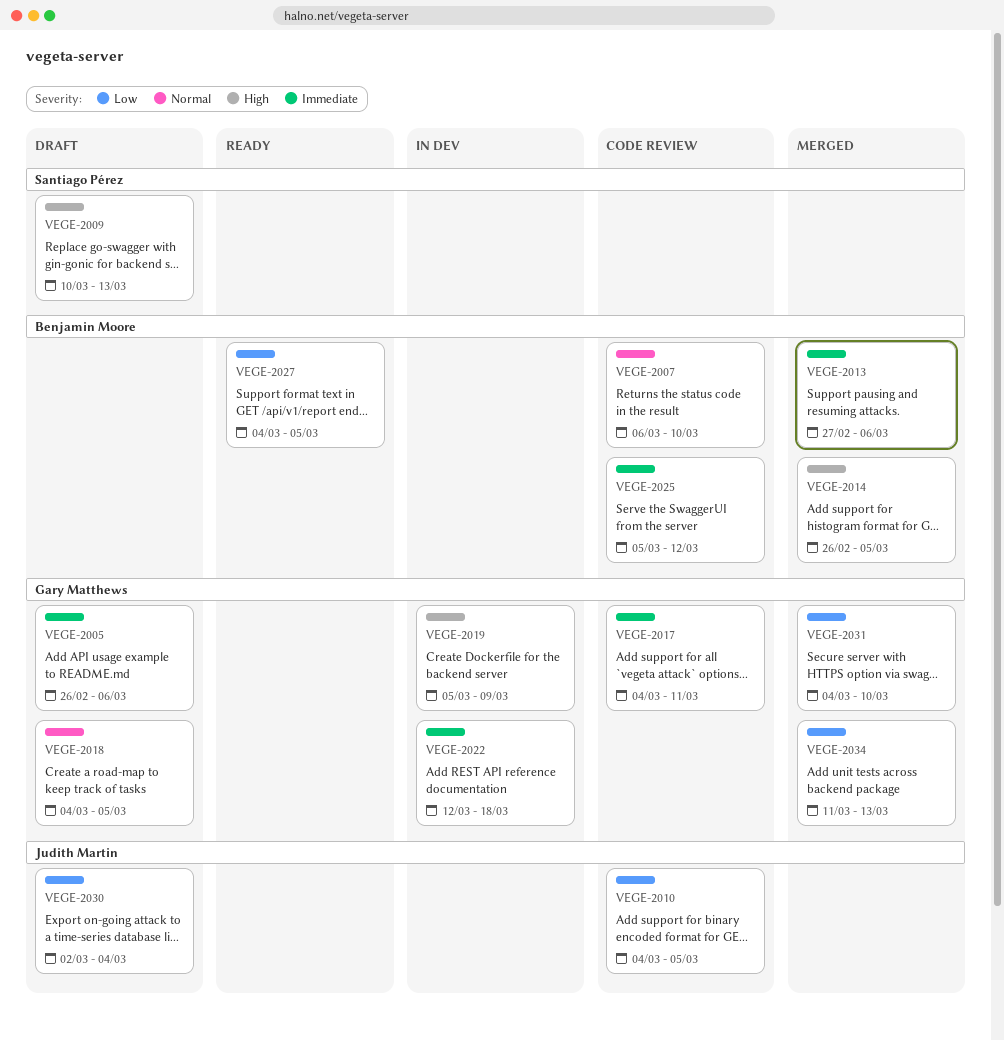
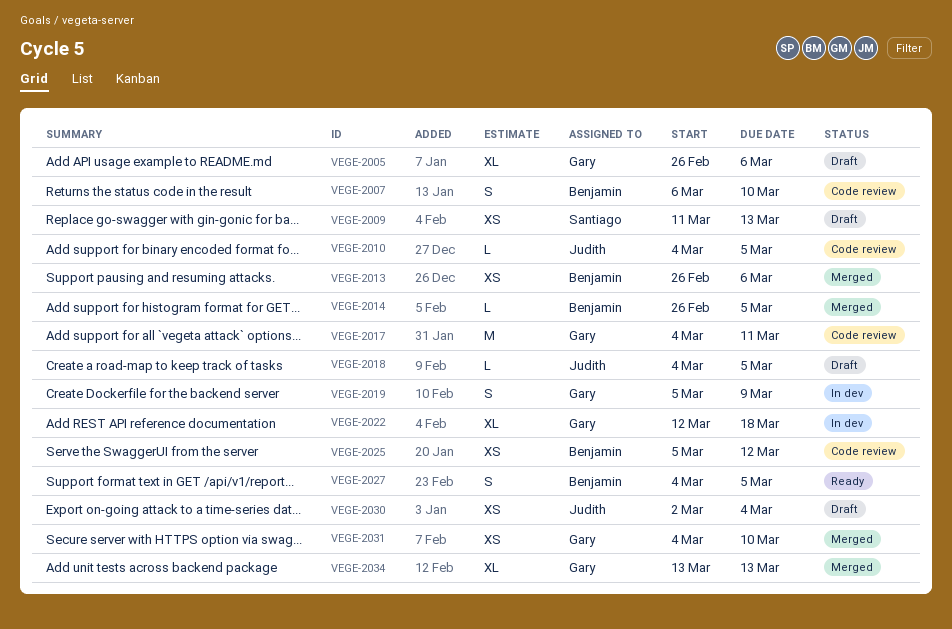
VEGE-2009, start: Mar 10 -> Mar 11
VEGE-2013, start: Feb 27 -> Feb 26
VEGE-2018, owner: Gary Matthews -> Judith Martin
VEGE-2034, start: Mar 11 -> Mar 13

